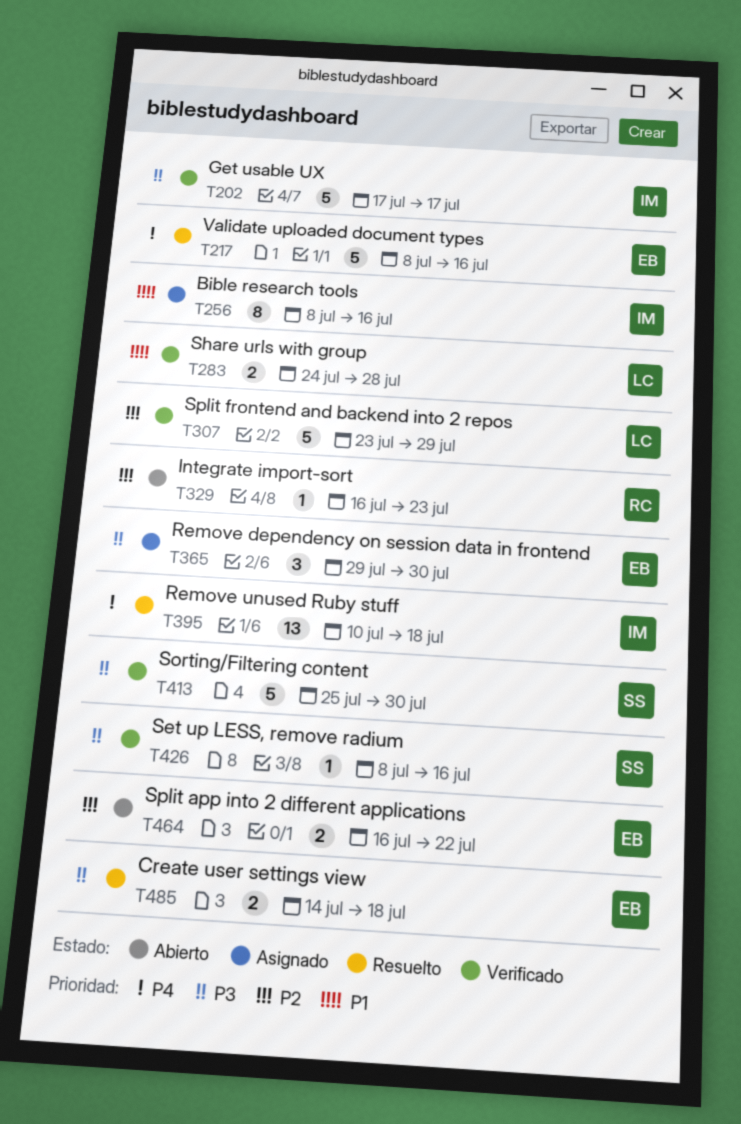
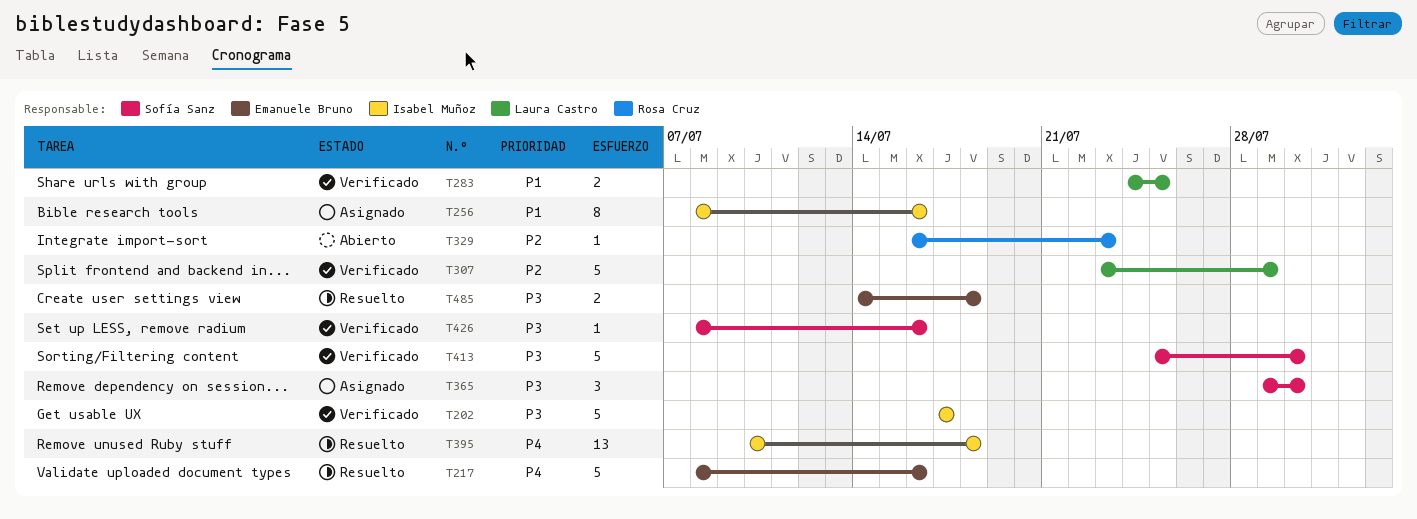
T283, due: Jul 28 -> Jul 25
T365, owner: Emanuele Bruno -> Sofía Sanz
T464: present -> none

